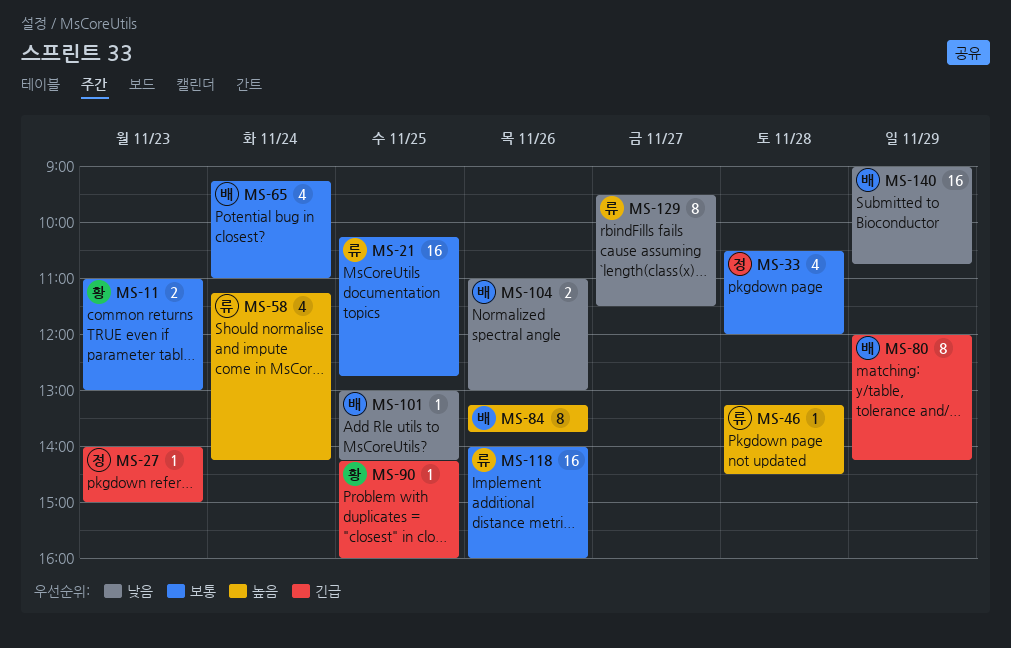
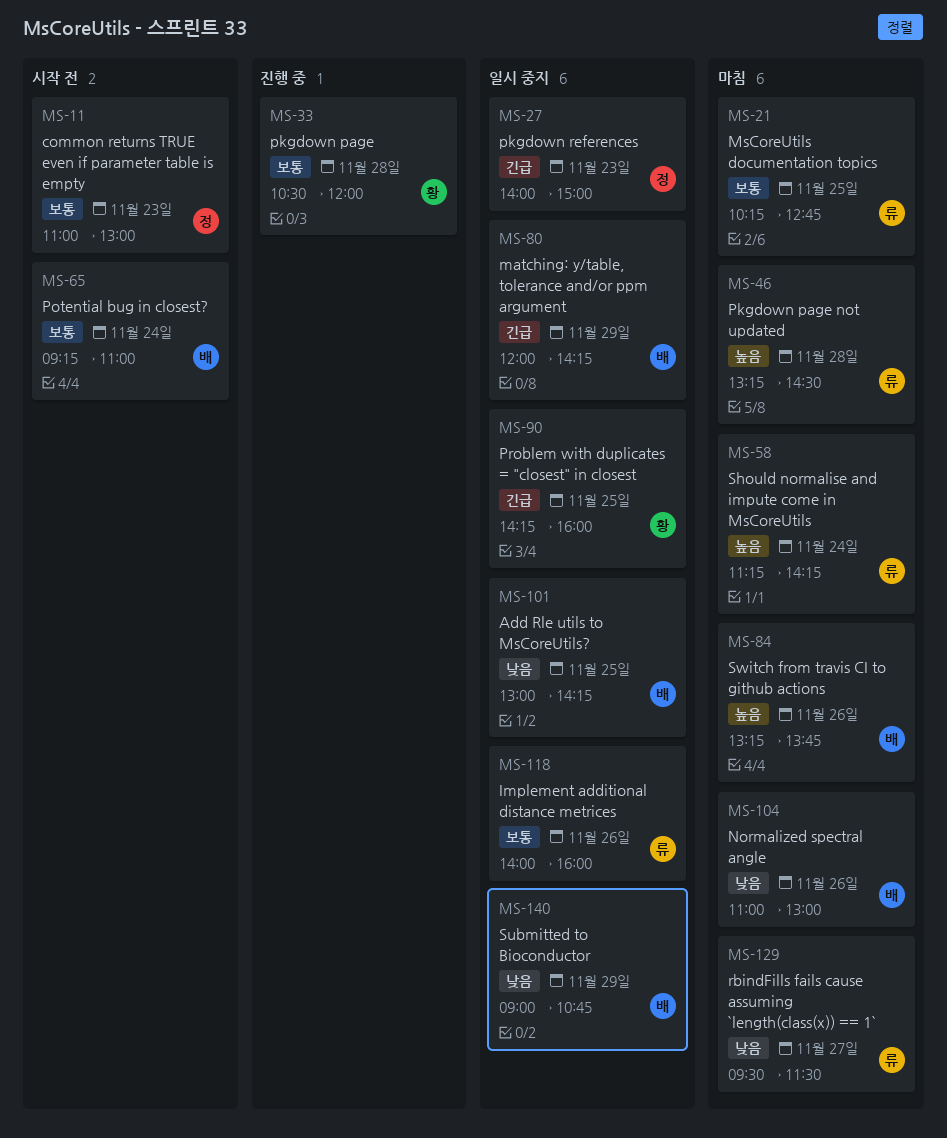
MS-11, owner: 황 -> 정
MS-33, owner: 정 -> 황

